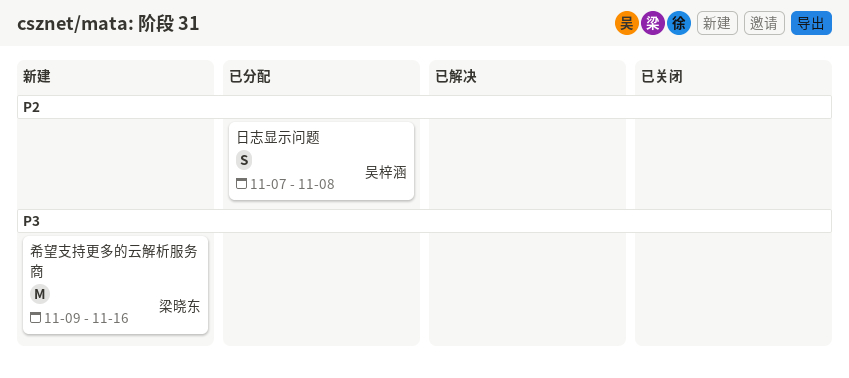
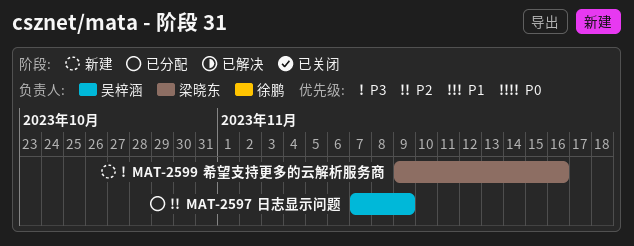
日志显示问题, due: Nov 8 -> Nov 9

